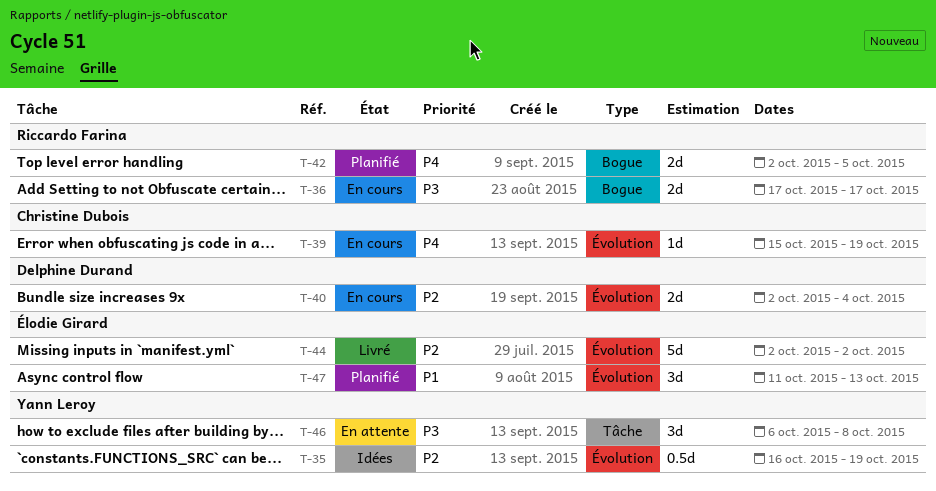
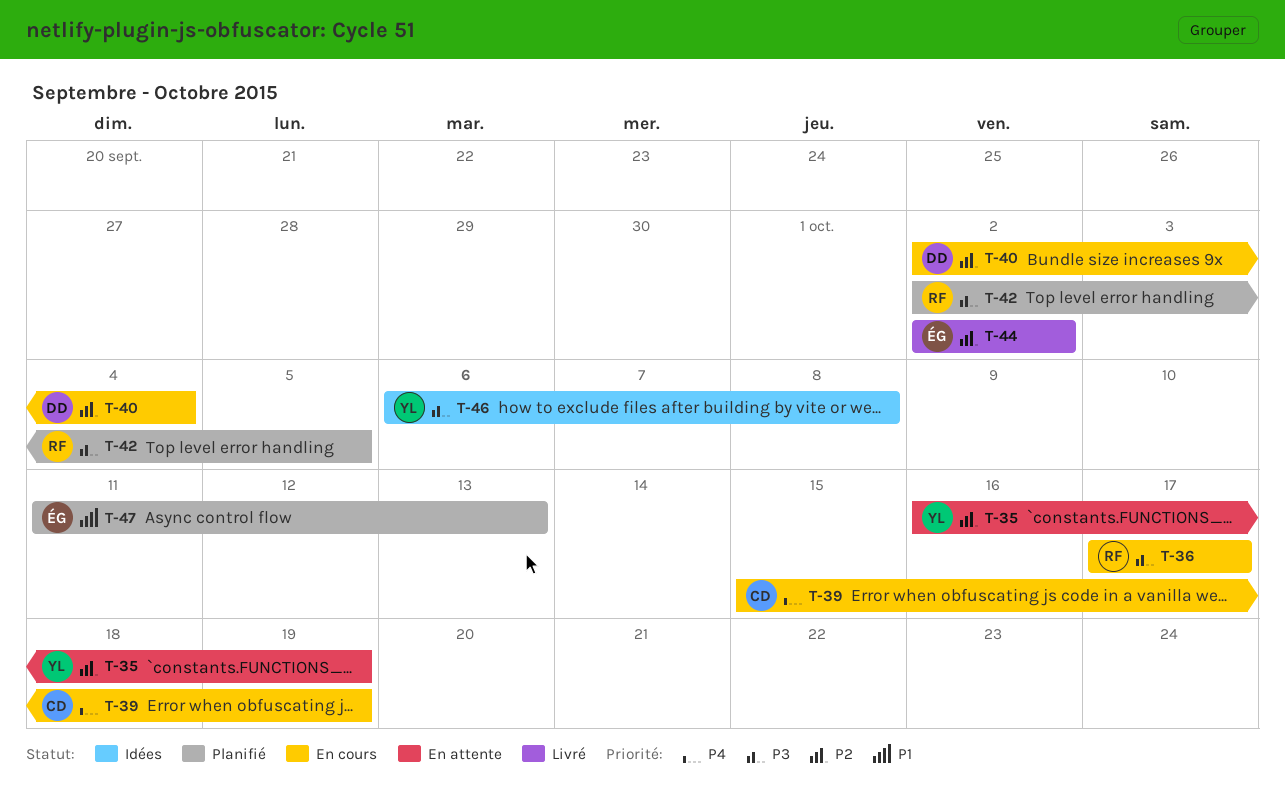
T-35, status: Idées -> En attente
T-42, priority: P4 -> P3
T-46, status: En attente -> Idées

